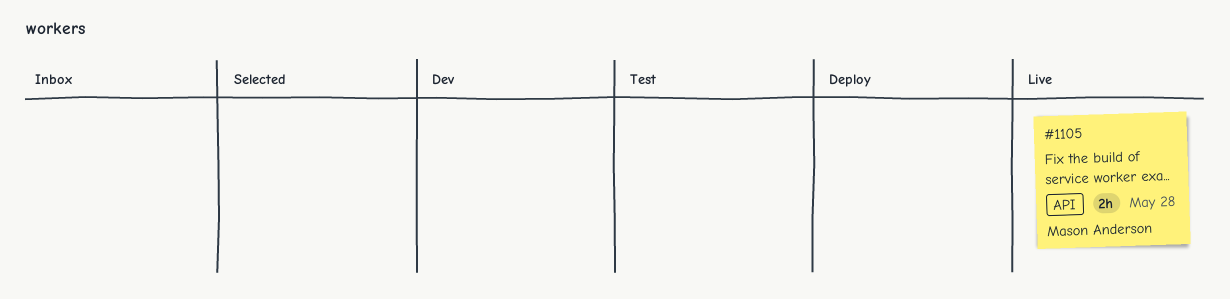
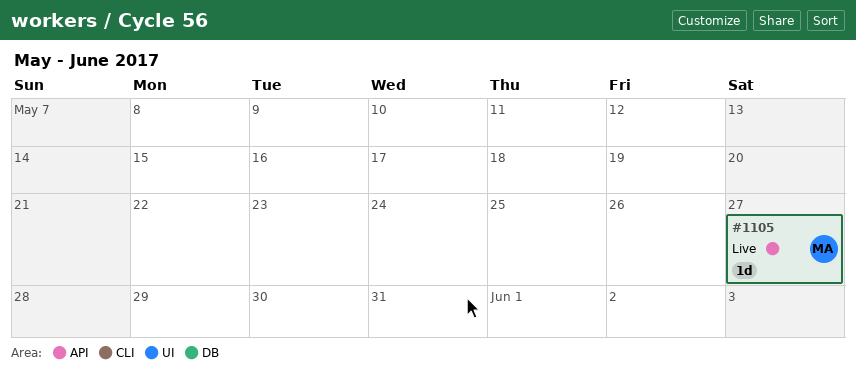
#1105, estimate: 2h -> 1d
#1105, due: May 28 -> May 27

